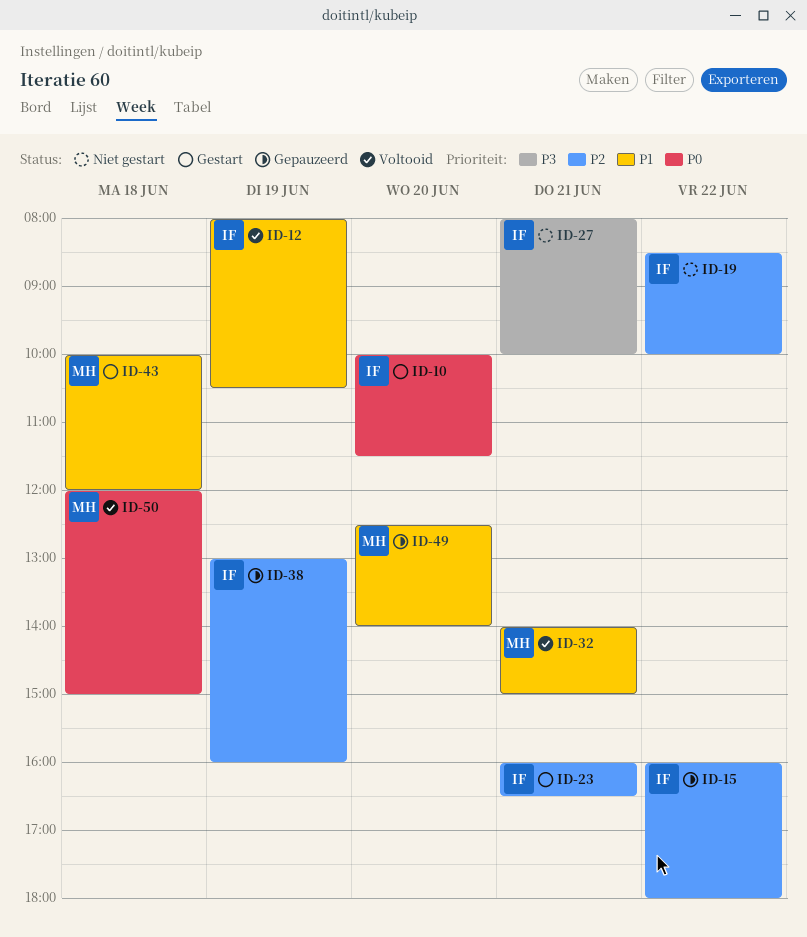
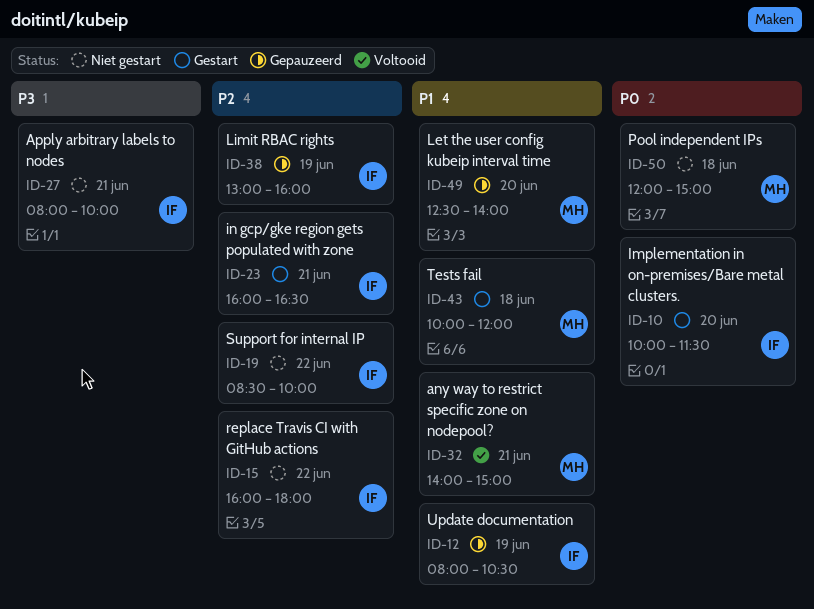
ID-12, status: Voltooid -> Gepauzeerd
ID-15, status: Gepauzeerd -> Niet gestart
ID-50, status: Voltooid -> Niet gestart

